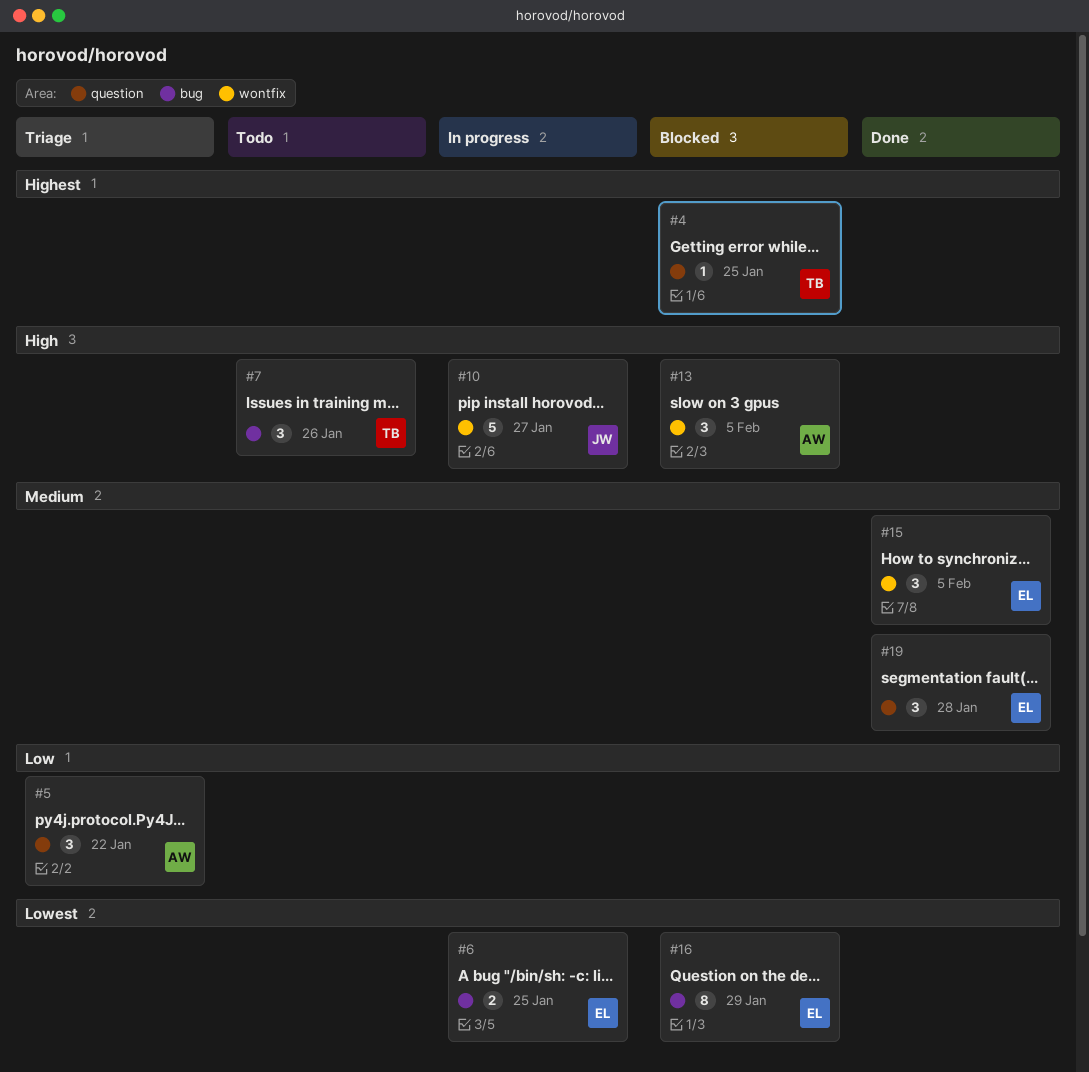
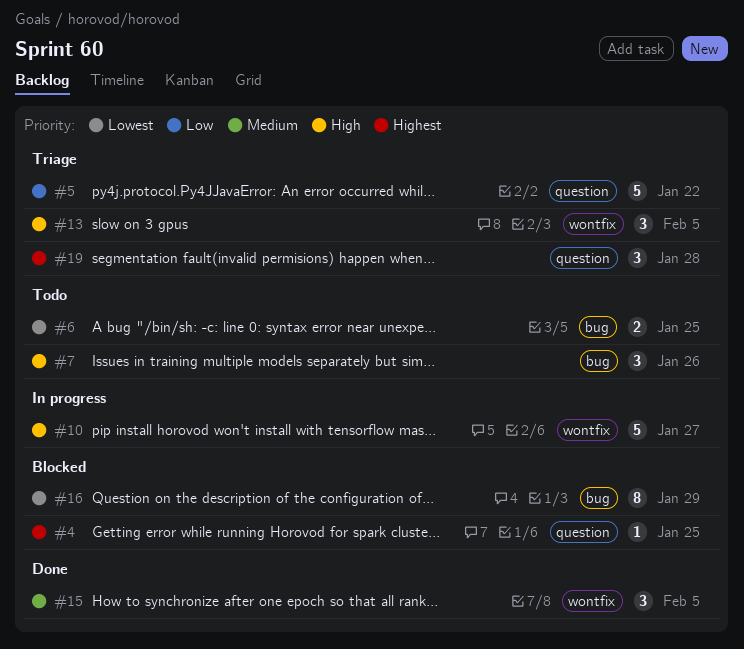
#5, estimate: 3 -> 5
#6, status: In progress -> Todo
#13, status: Blocked -> Triage
#19, status: Done -> Triage
#19, priority: Medium -> Highest

